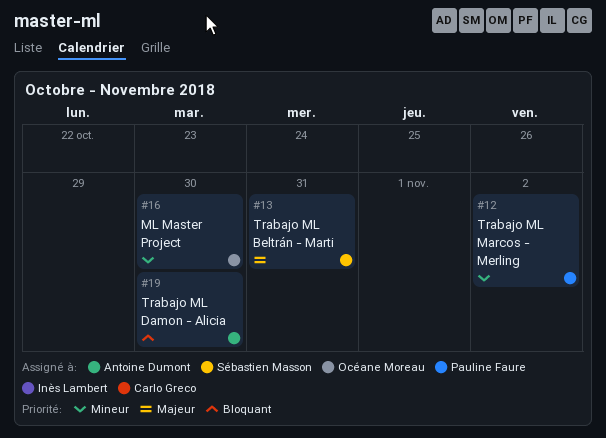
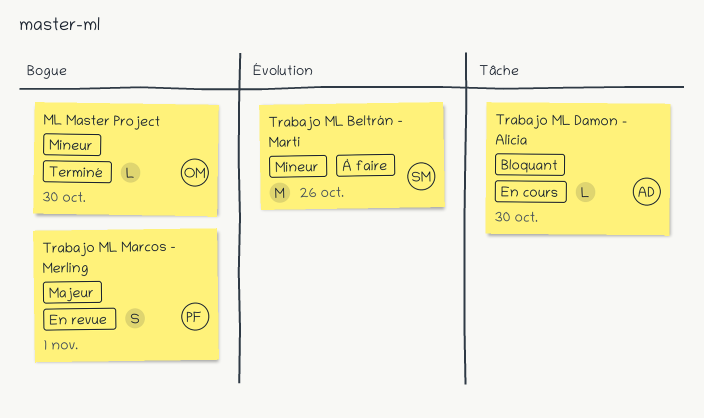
Trabajo ML Beltrán - Marti, priority: Majeur -> Mineur
Trabajo ML Beltrán - Marti, due: Oct 31 -> Oct 26
Trabajo ML Marcos - Merling, priority: Mineur -> Majeur
Trabajo ML Marcos - Merling, due: Nov 2 -> Nov 1

